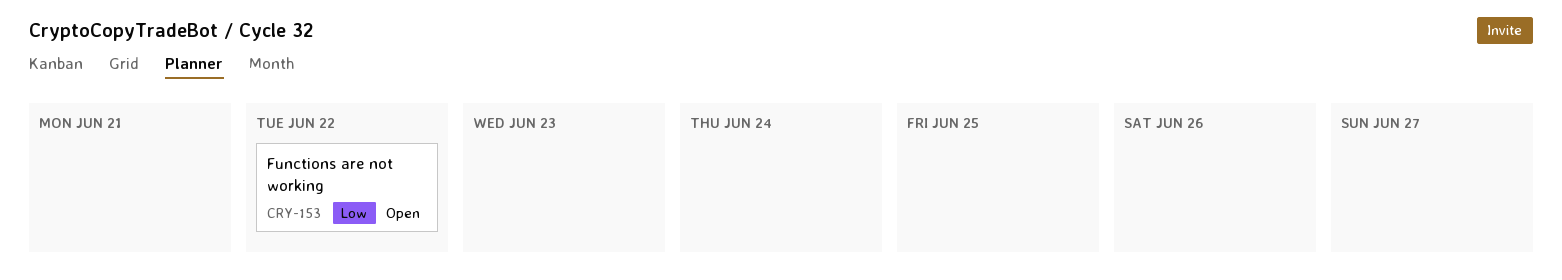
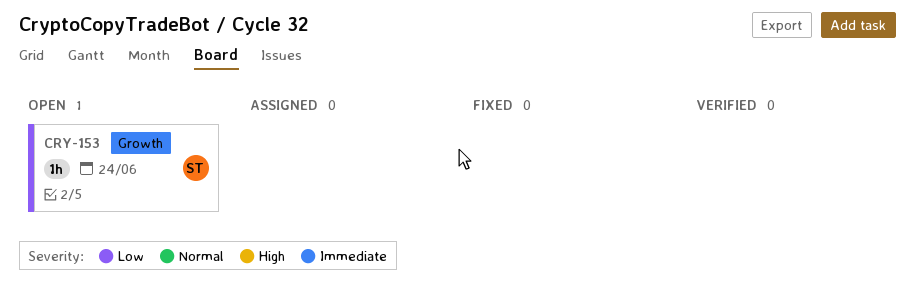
CRY-153, due: Jun 22 -> Jun 24

